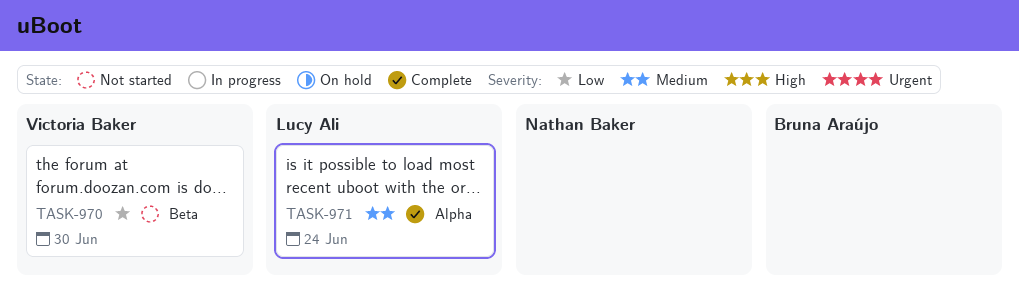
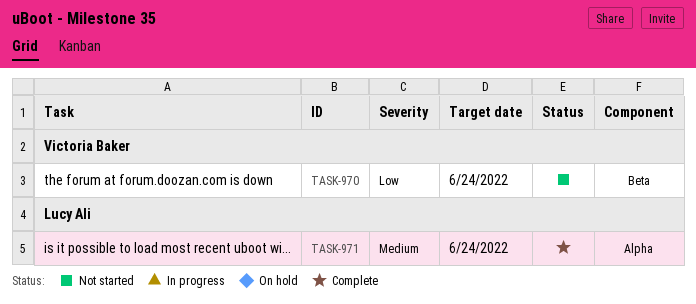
TASK-970, due: Jun 30 -> Jun 24

